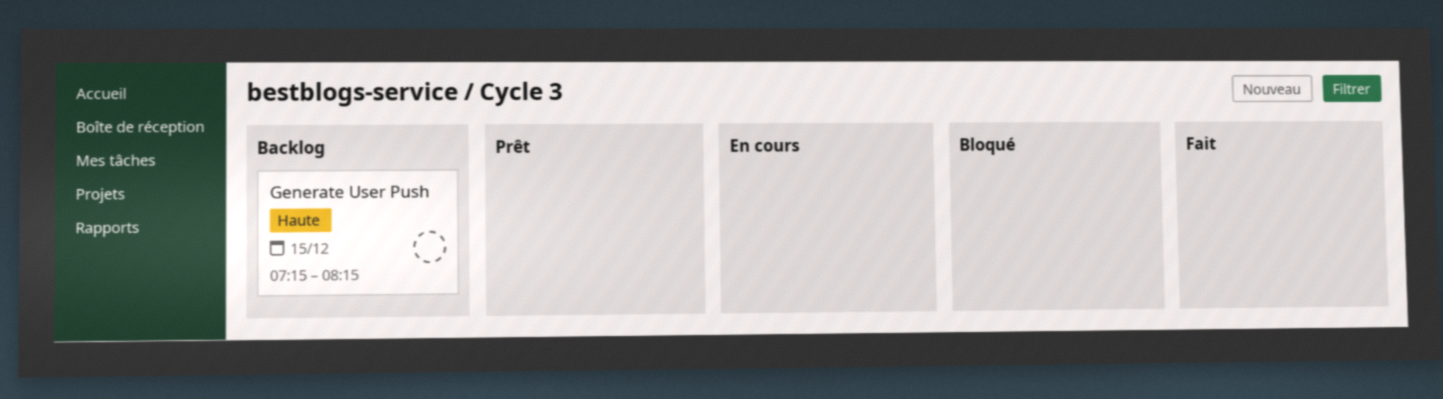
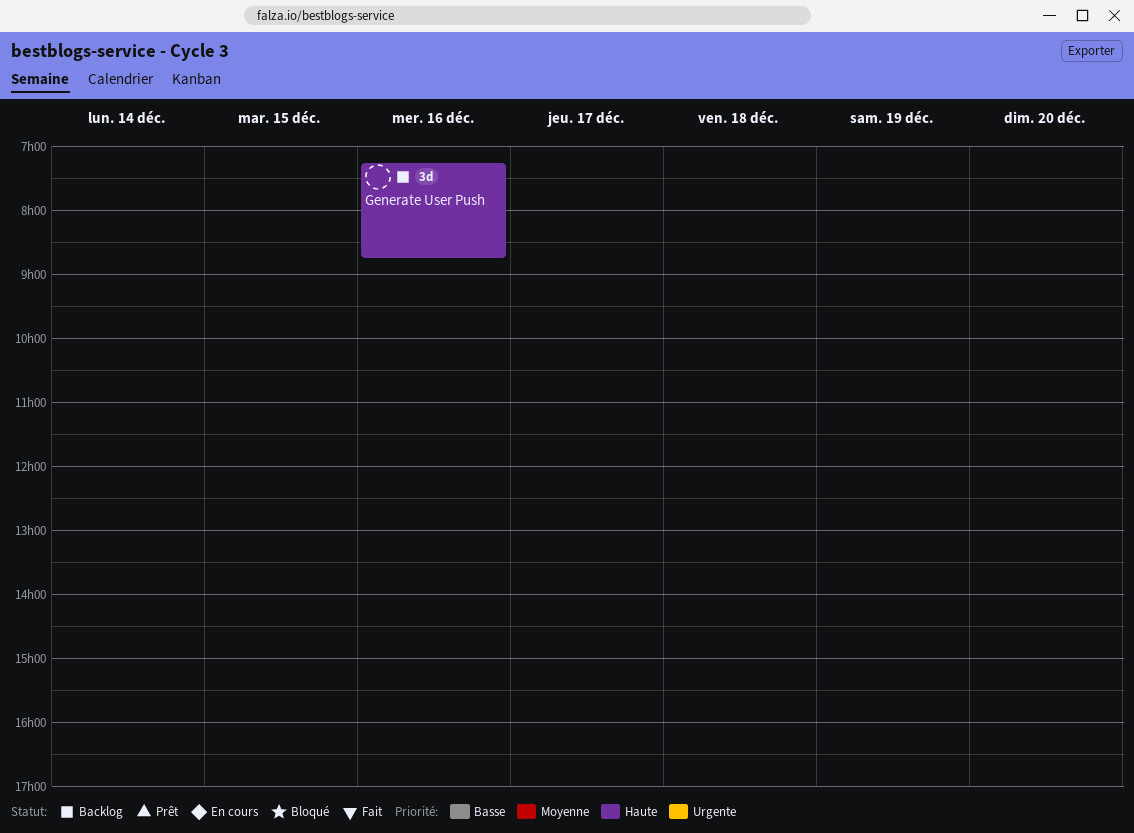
Generate User Push, day: Dec 15 -> Dec 16
Generate User Push, ends: 08:15 -> 08:45

